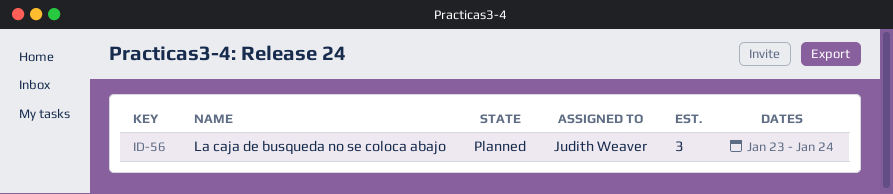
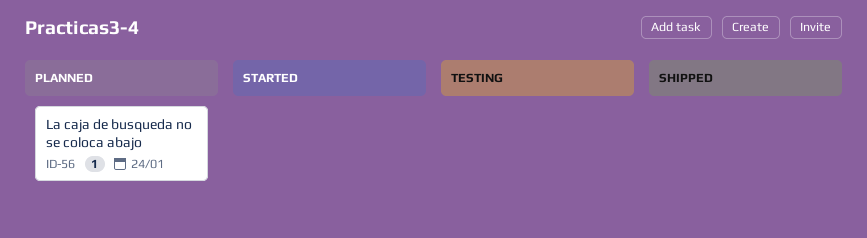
ID-56, estimate: 3 -> 1

